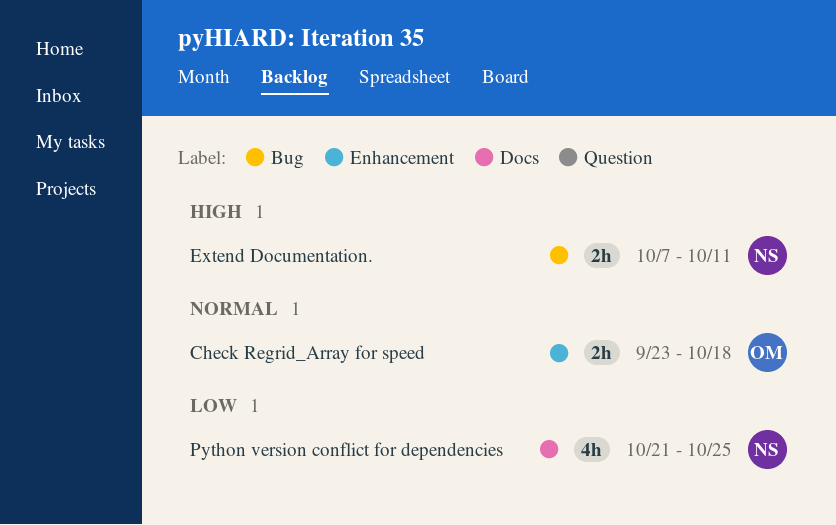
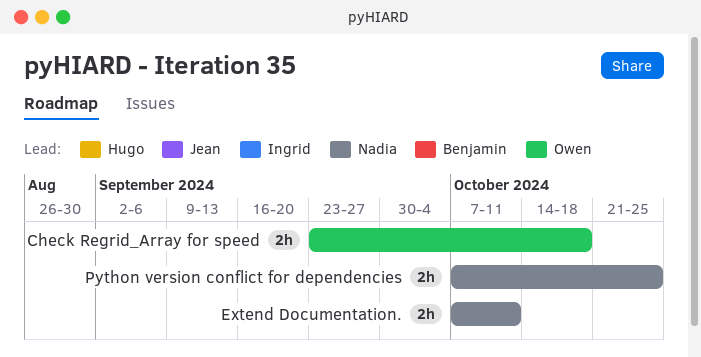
Python version conflict for dependencies, estimate: 4h -> 2h
Python version conflict for dependencies, start: Oct 21 -> Oct 7

